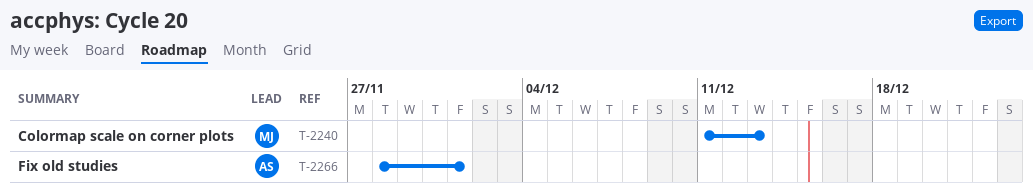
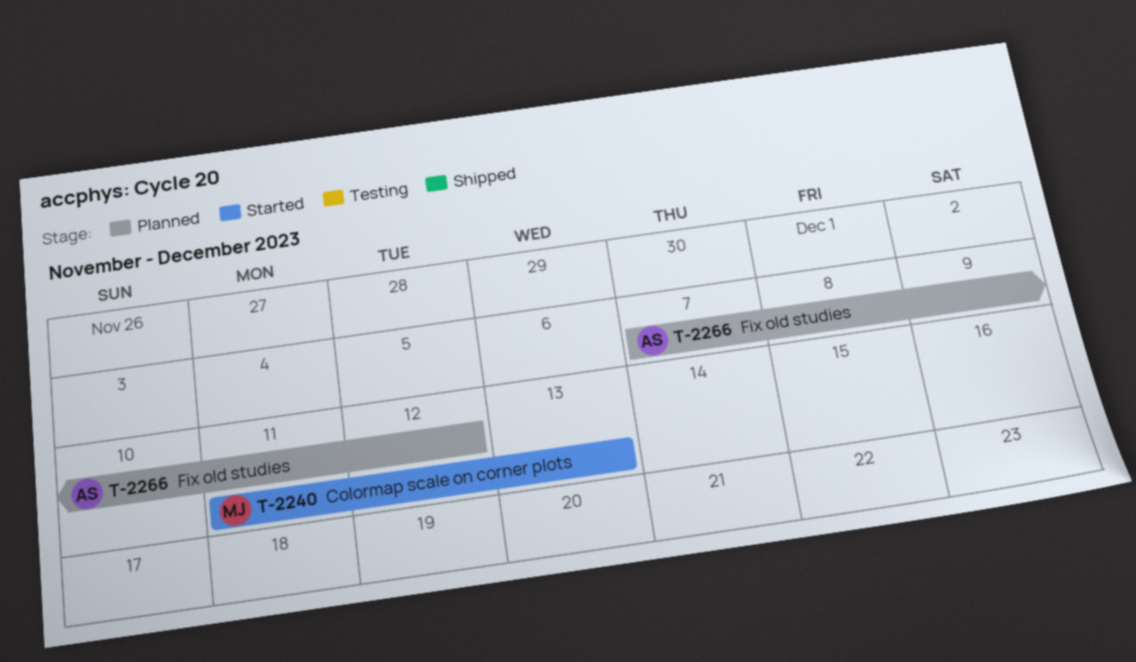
T-2266, start: Nov 28 -> Dec 7
T-2266, due: Dec 1 -> Dec 12

